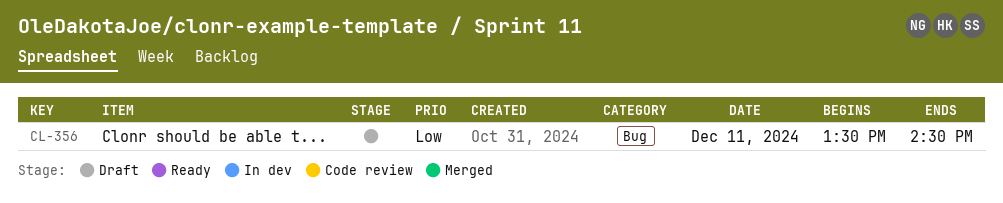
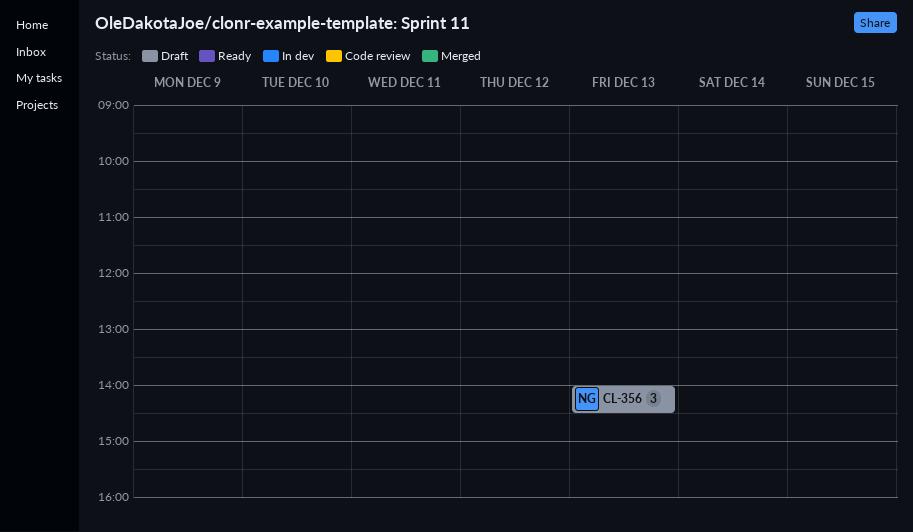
CL-356, day: Dec 11 -> Dec 13
CL-356, begins: 13:30 -> 14:00

